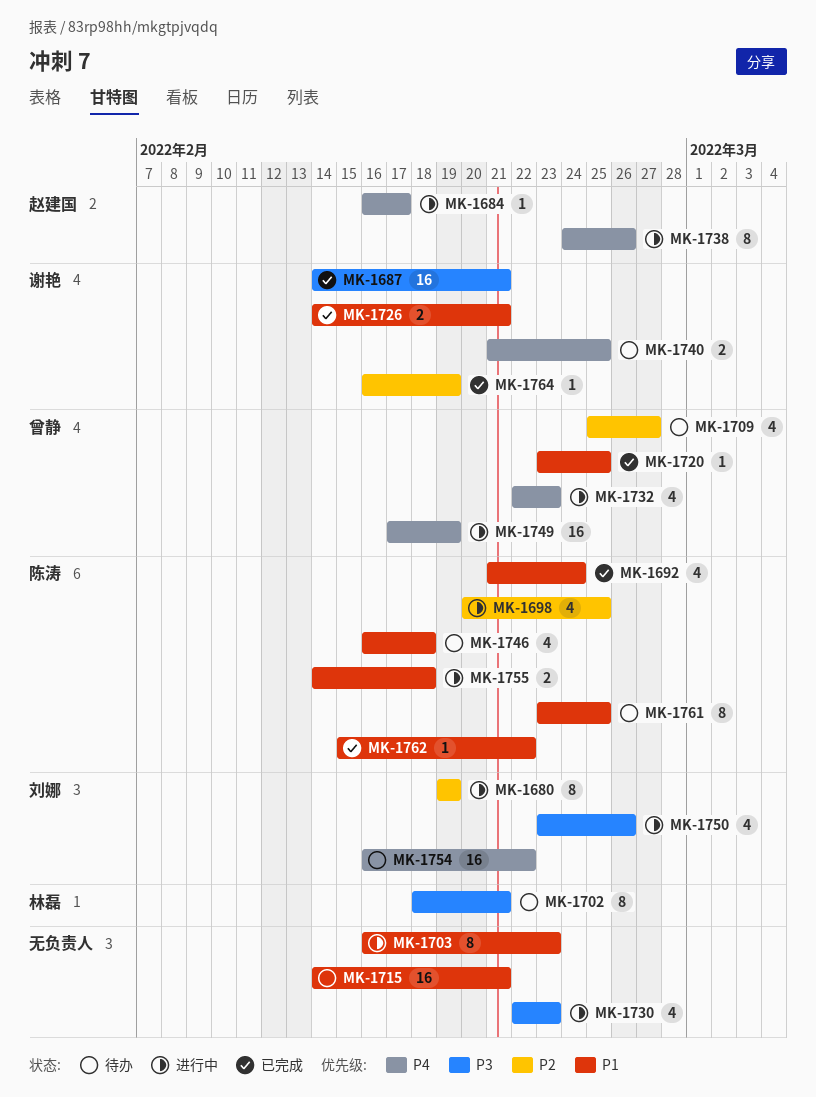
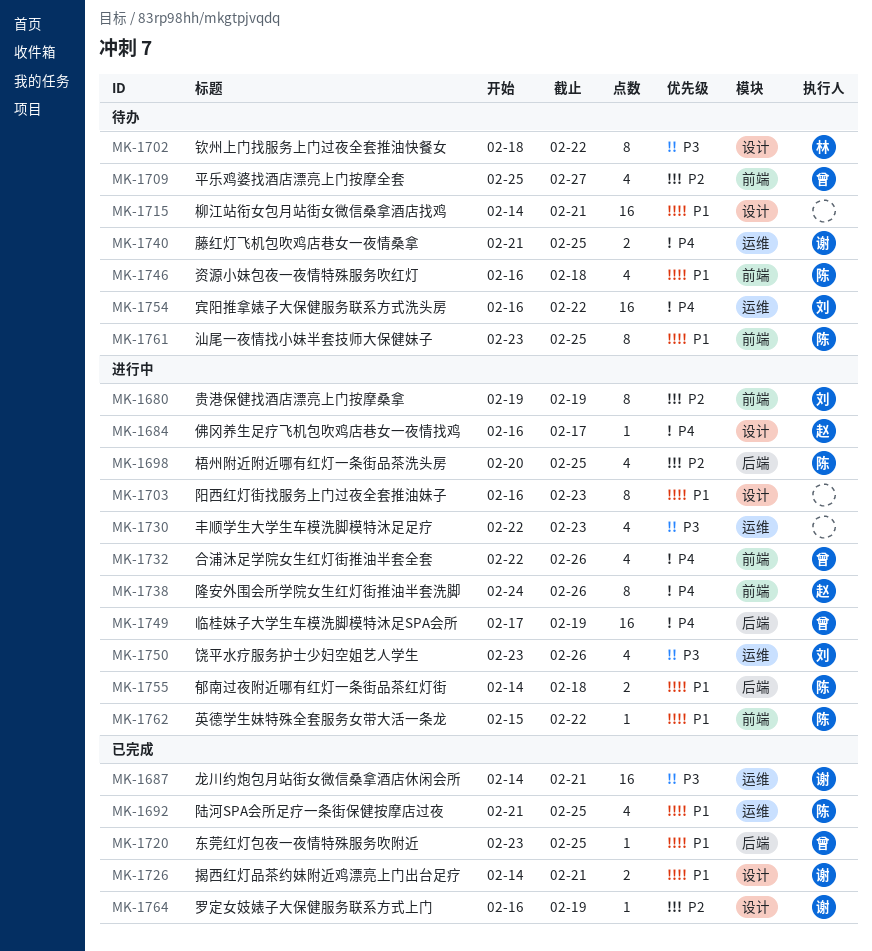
MK-1692, due: Feb 24 -> Feb 25
MK-1702, due: Feb 21 -> Feb 22
MK-1732, due: Feb 23 -> Feb 26
MK-1762, status: 已完成 -> 进行中

